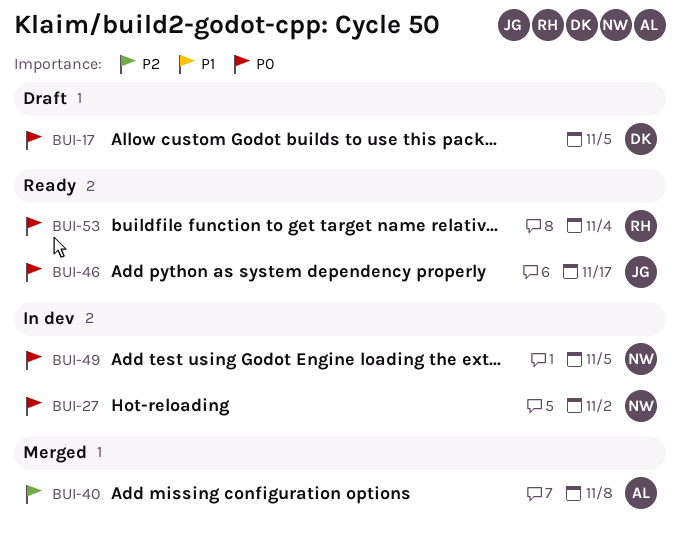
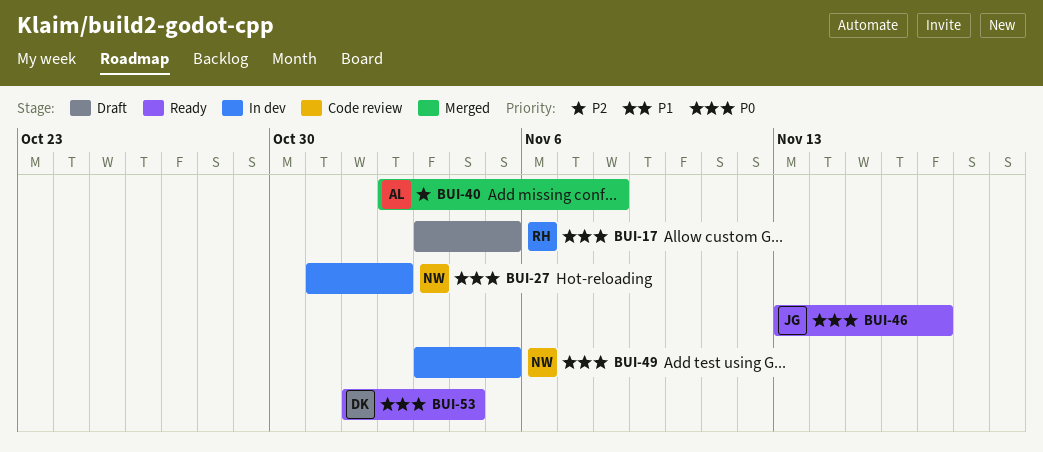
BUI-17, owner: DK -> RH
BUI-53, owner: RH -> DK

